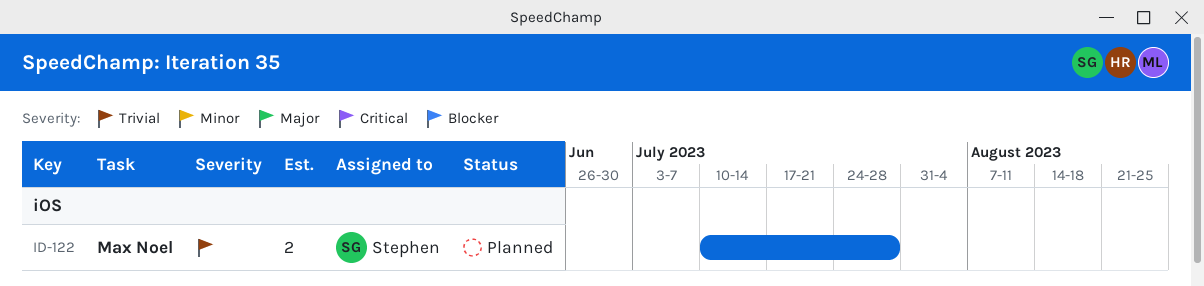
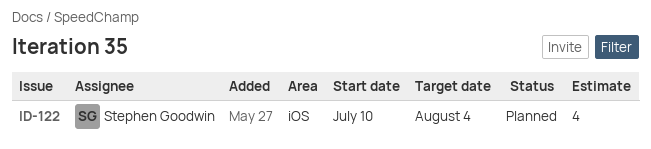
ID-122, estimate: 2 -> 4
ID-122, due: Jul 28 -> Aug 4

